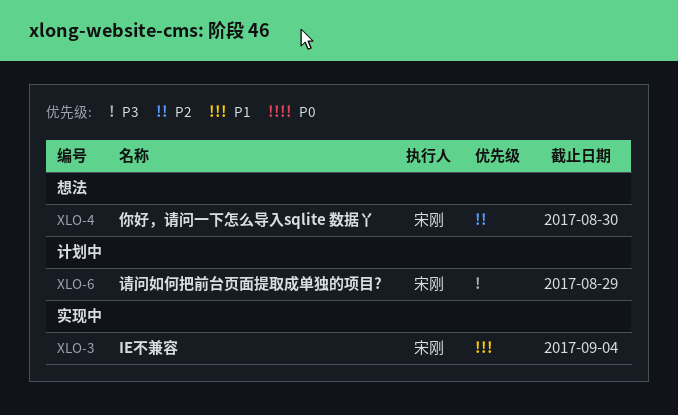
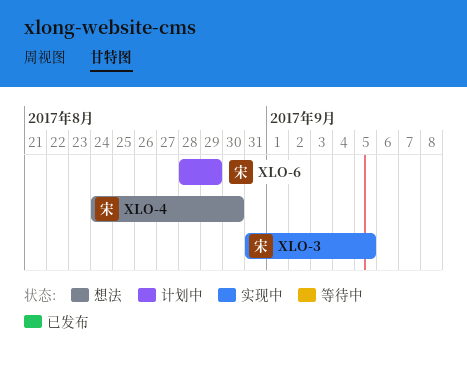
XLO-3, due: Sep 4 -> Sep 5

